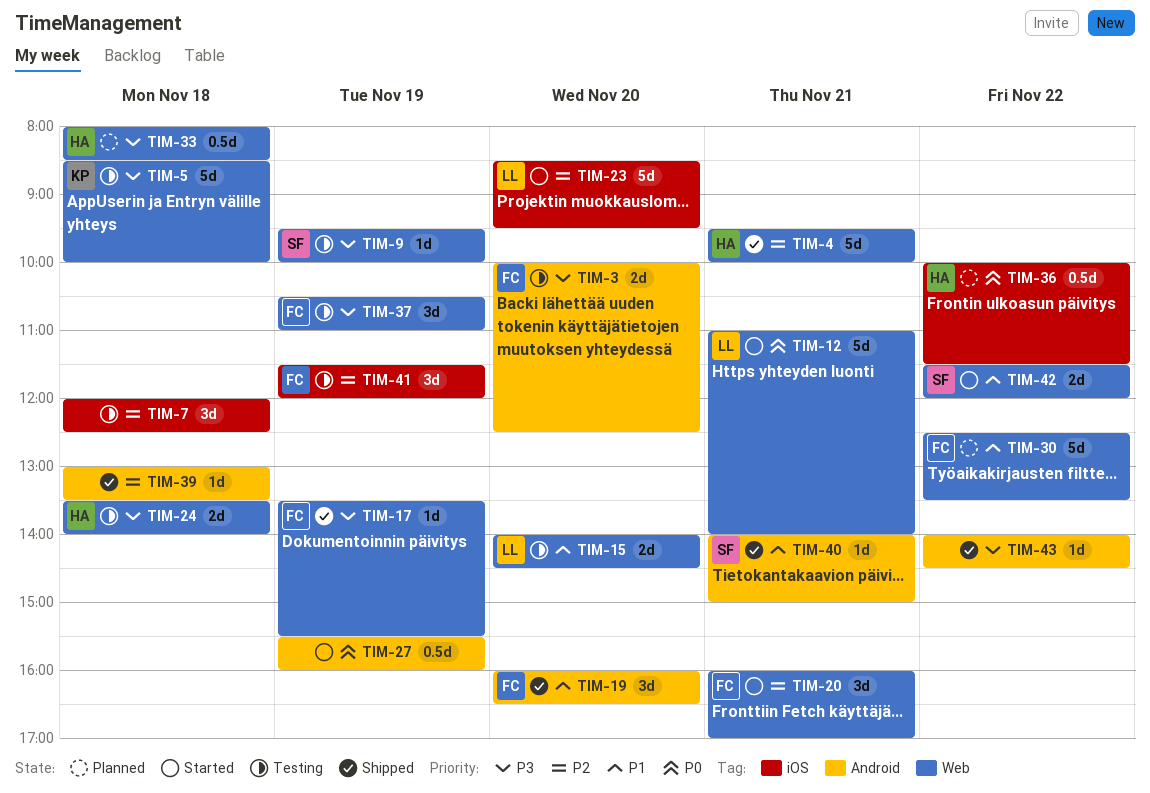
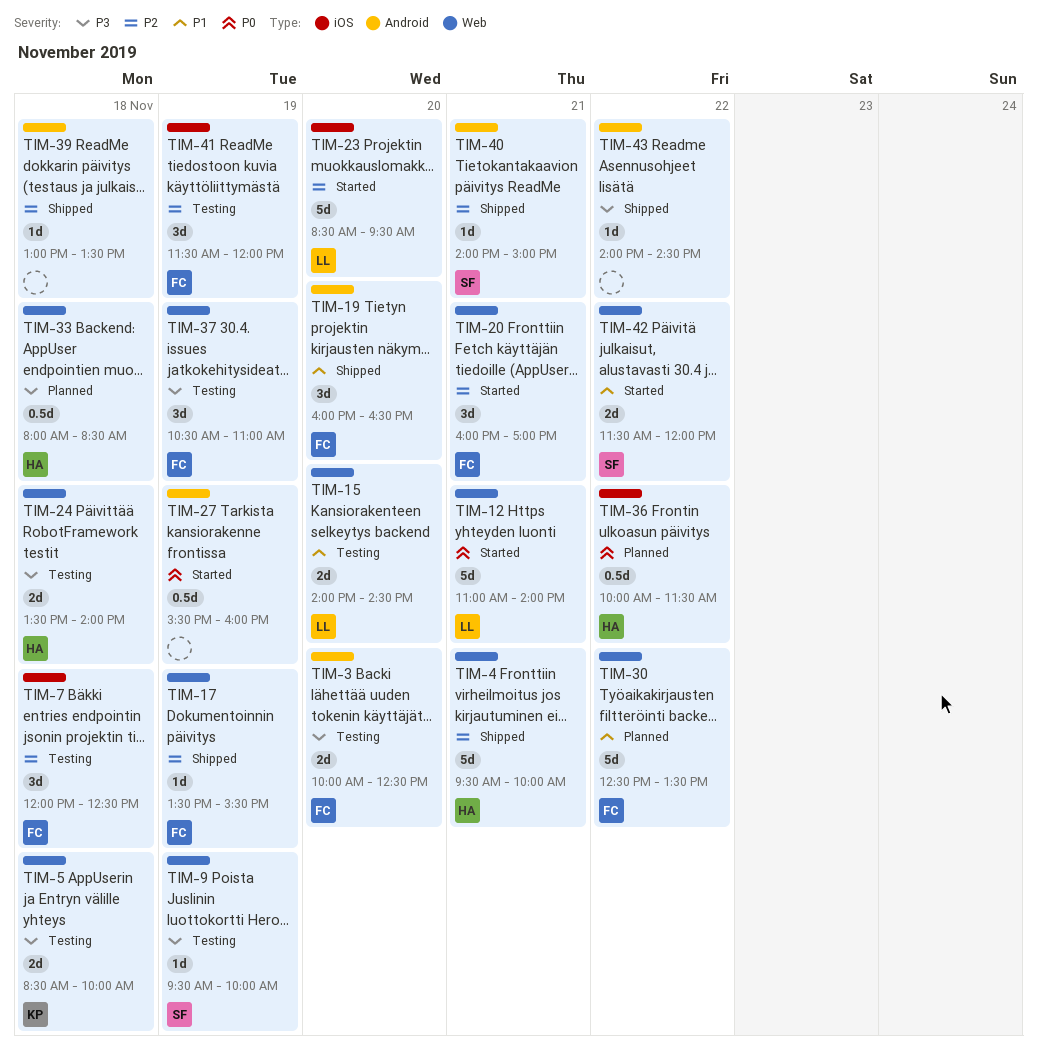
TIM-5, estimate: 5d -> 2d
TIM-7, owner: none -> FC
TIM-17, priority: P3 -> P2
TIM-40, priority: P1 -> P2

